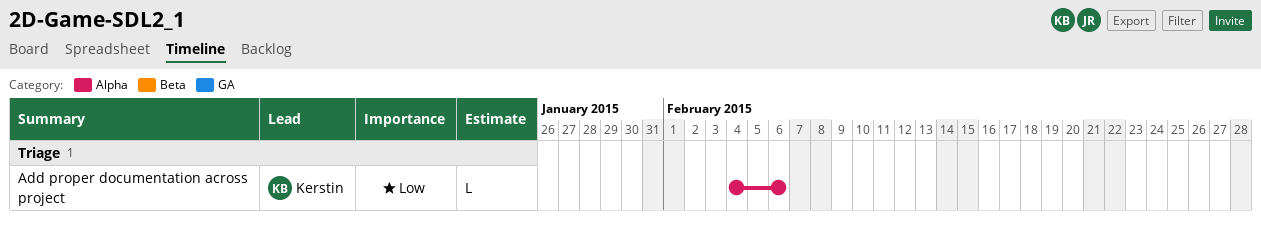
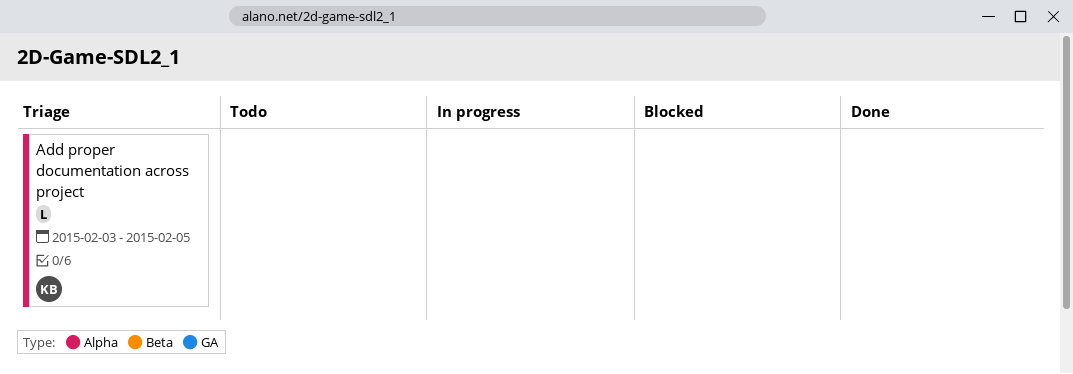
Add proper documentation across project, start: Feb 4 -> Feb 3
Add proper documentation across project, due: Feb 6 -> Feb 5

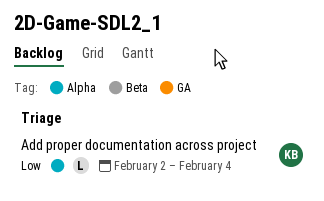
Add proper documentation across project, start: Feb 3 -> Feb 2
Add proper documentation across project, due: Feb 5 -> Feb 4

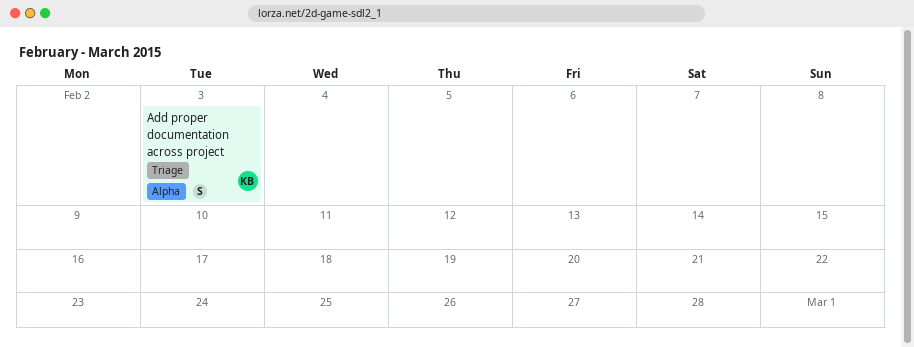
Add proper documentation across project, estimate: L -> S
Add proper documentation across project, due: Feb 4 -> Feb 3

